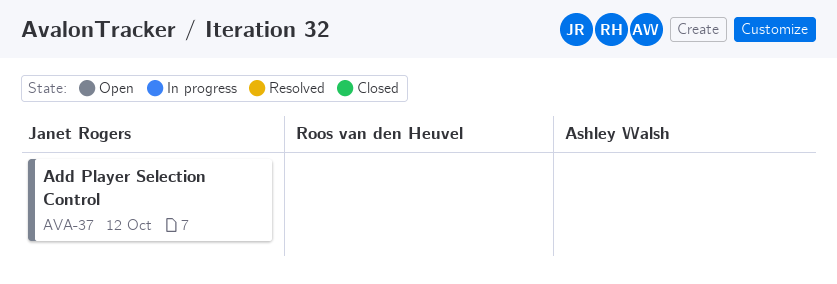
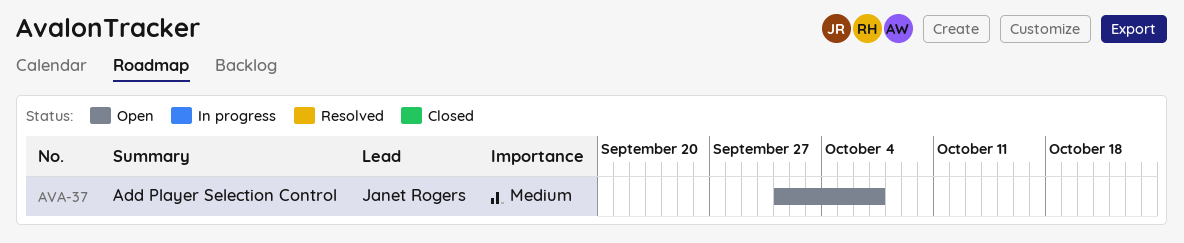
AVA-37, due: Oct 12 -> Oct 7

